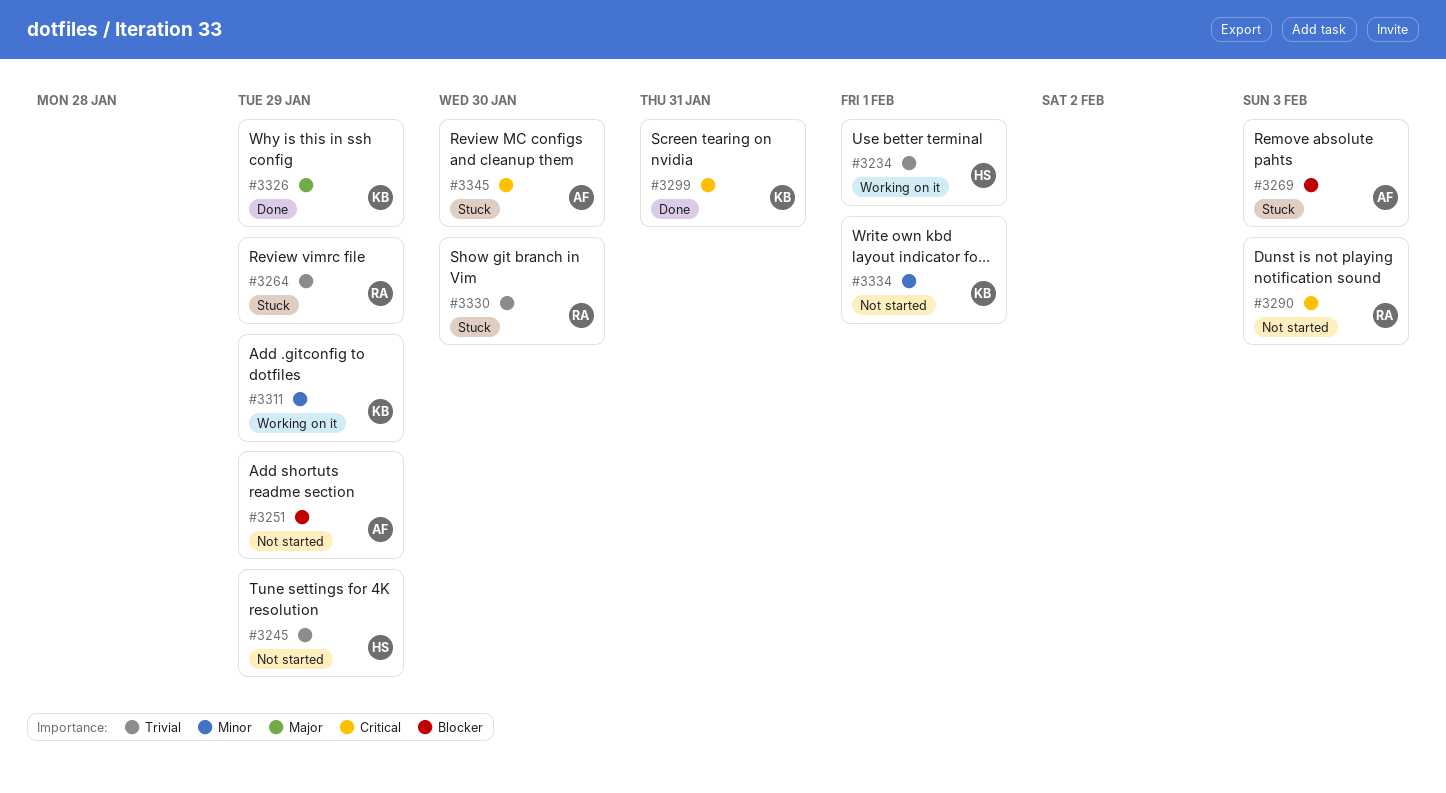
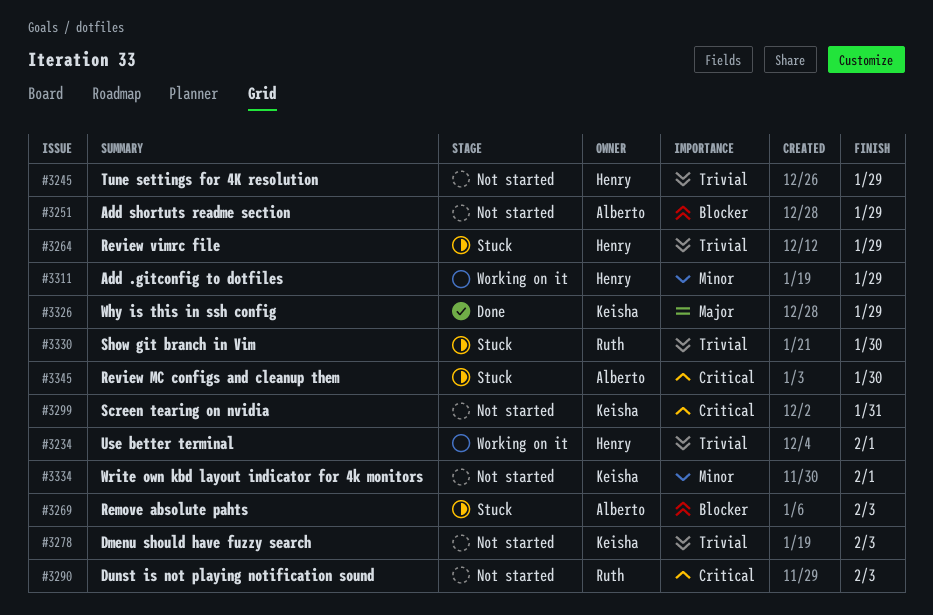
#3264, owner: Ruth -> Henry
#3278: none -> present
#3299, status: Done -> Not started
#3311, owner: Keisha -> Henry

